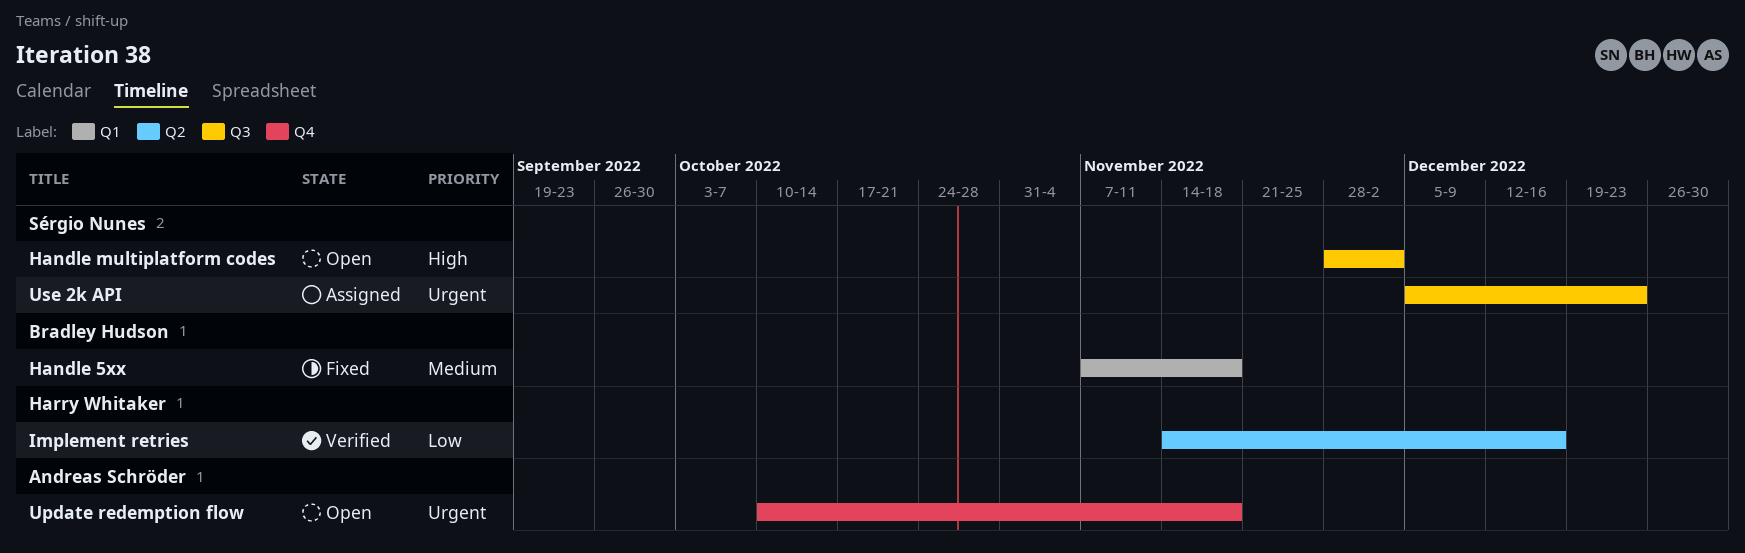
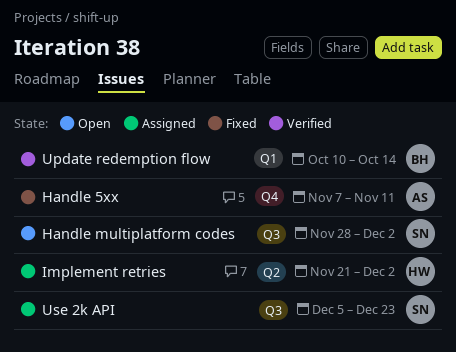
Handle 5xx, owner: Bradley Hudson -> Andreas Schröder
Handle 5xx, label: Q1 -> Q4
Handle 5xx, due: Nov 18 -> Nov 11
Implement retries, status: Verified -> Assigned
Implement retries, start: Nov 14 -> Nov 21
Implement retries, due: Dec 16 -> Dec 2
Update redemption flow, status: Open -> Verified
Update redemption flow, owner: Andreas Schröder -> Bradley Hudson
Update redemption flow, label: Q4 -> Q1
Update redemption flow, due: Nov 18 -> Oct 14

